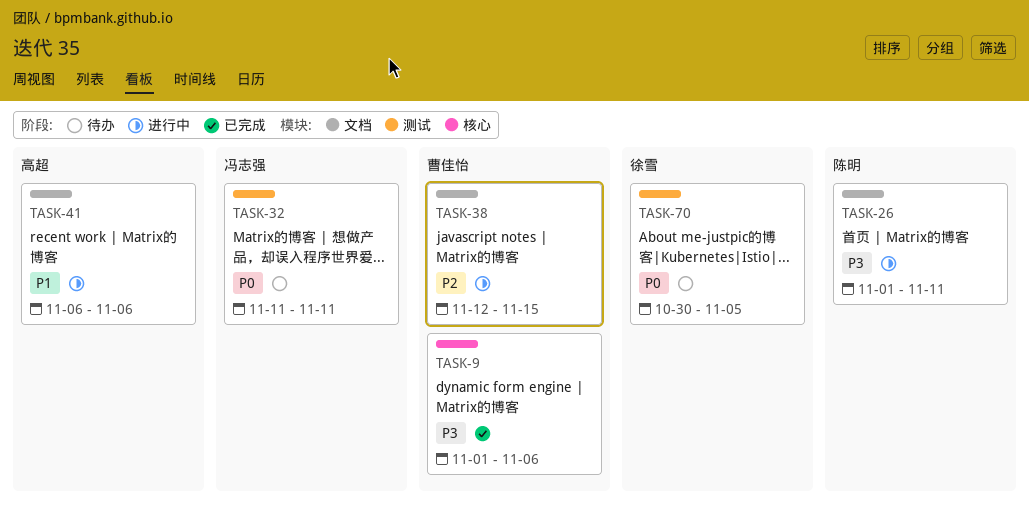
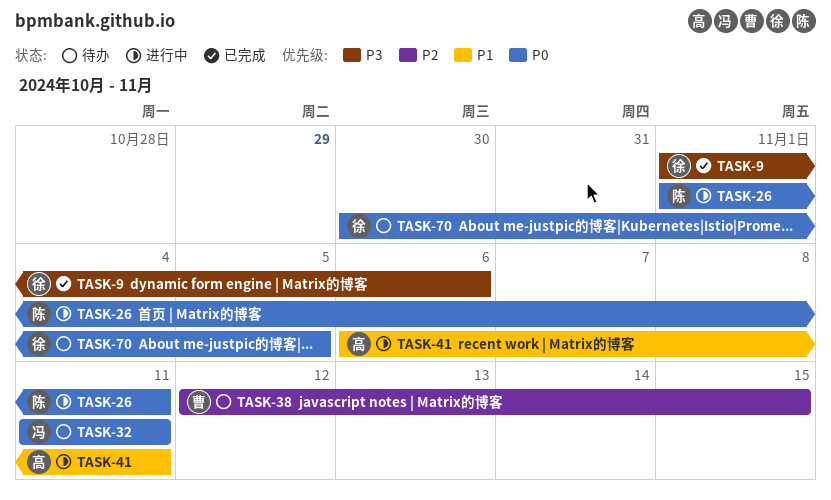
TASK-9, owner: 曹佳怡 -> 徐雪
TASK-26, priority: P3 -> P0
TASK-38, status: 进行中 -> 待办
TASK-41, due: Nov 6 -> Nov 11

